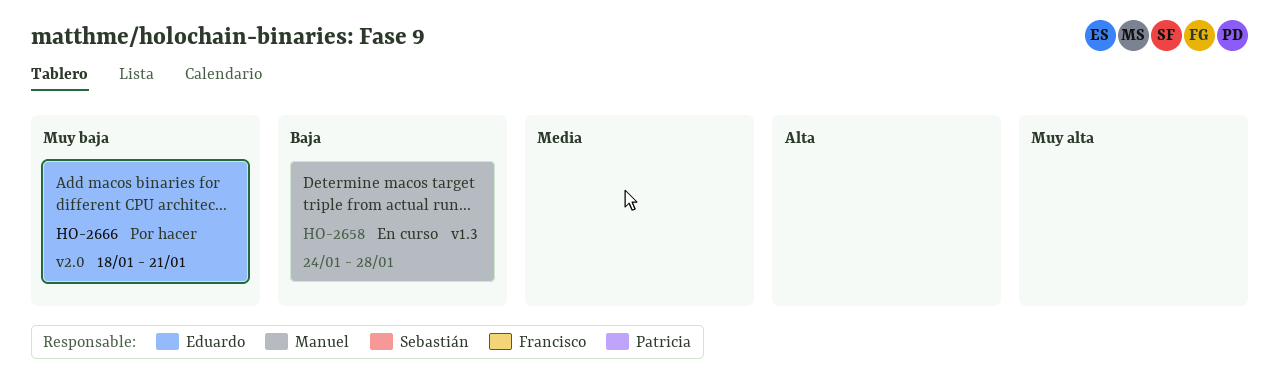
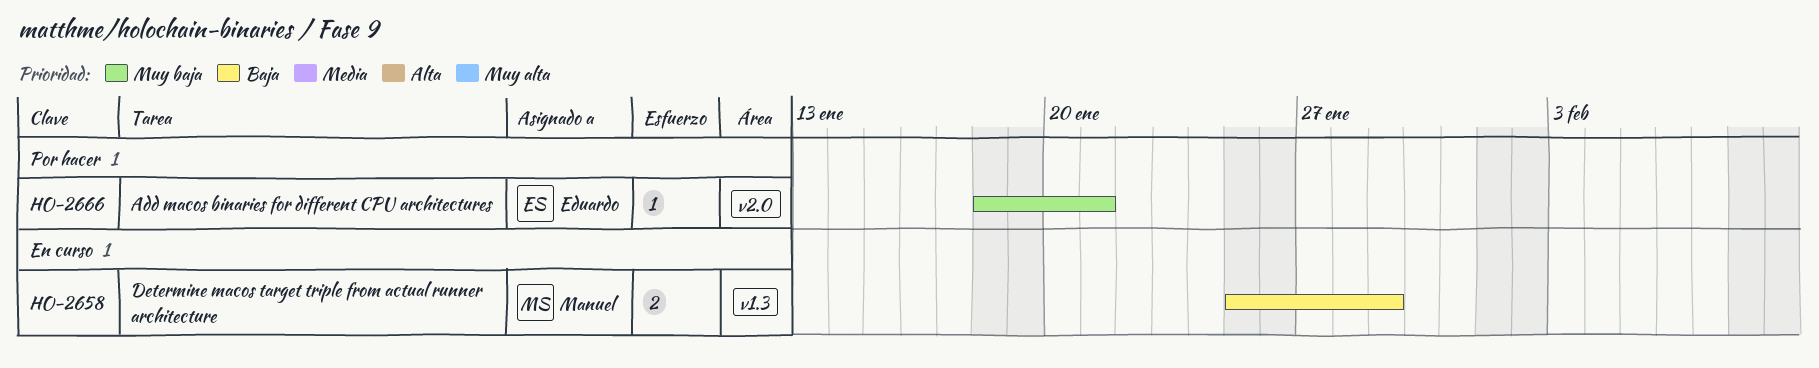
HO-2658, start: Jan 24 -> Jan 25
HO-2658, due: Jan 28 -> Jan 29

